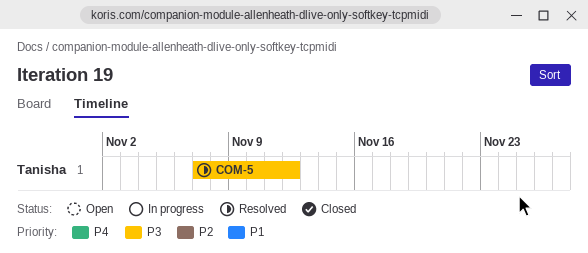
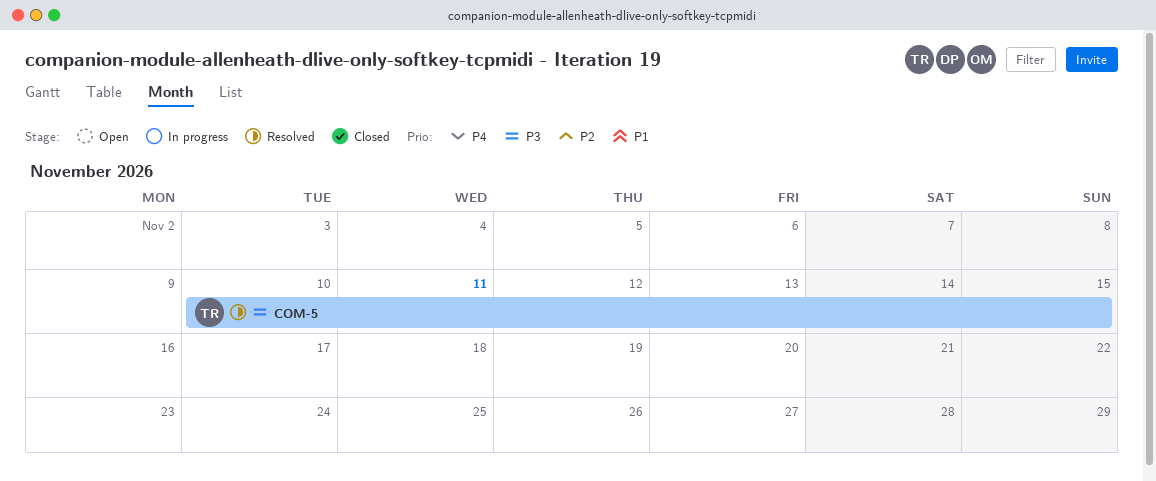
COM-5, start: Nov 7 -> Nov 10
COM-5, due: Nov 12 -> Nov 15

